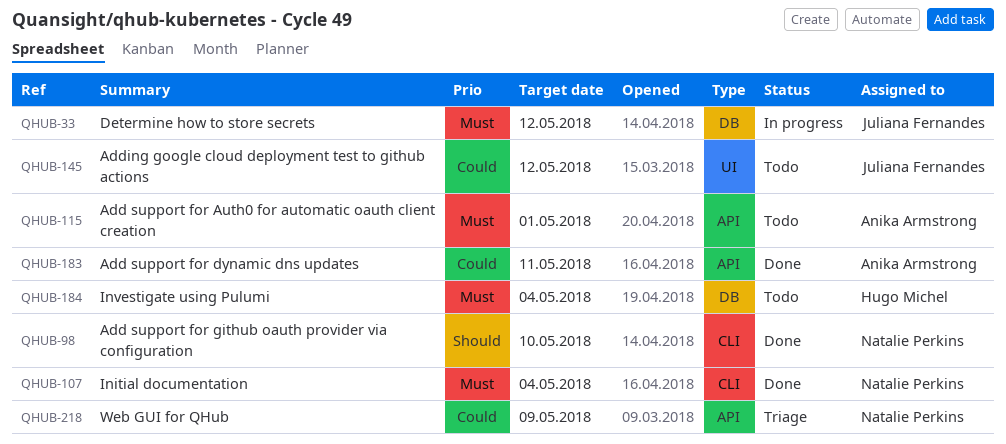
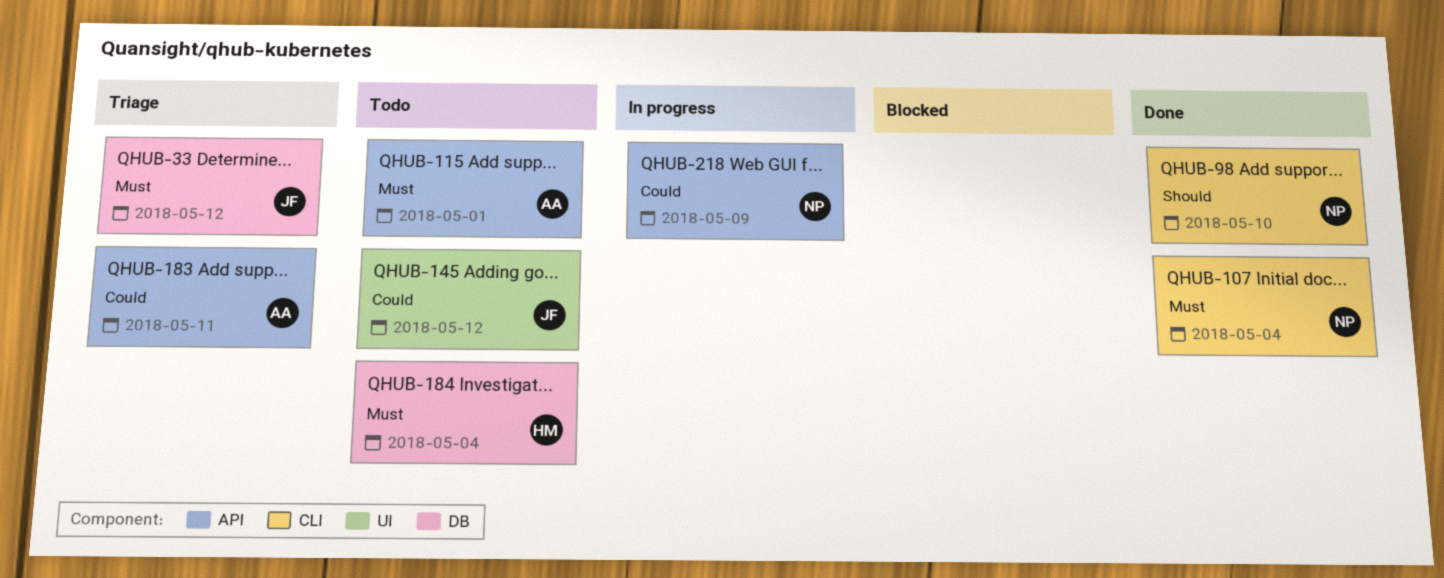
QHUB-33, status: In progress -> Triage
QHUB-183, status: Done -> Triage
QHUB-218, status: Triage -> In progress

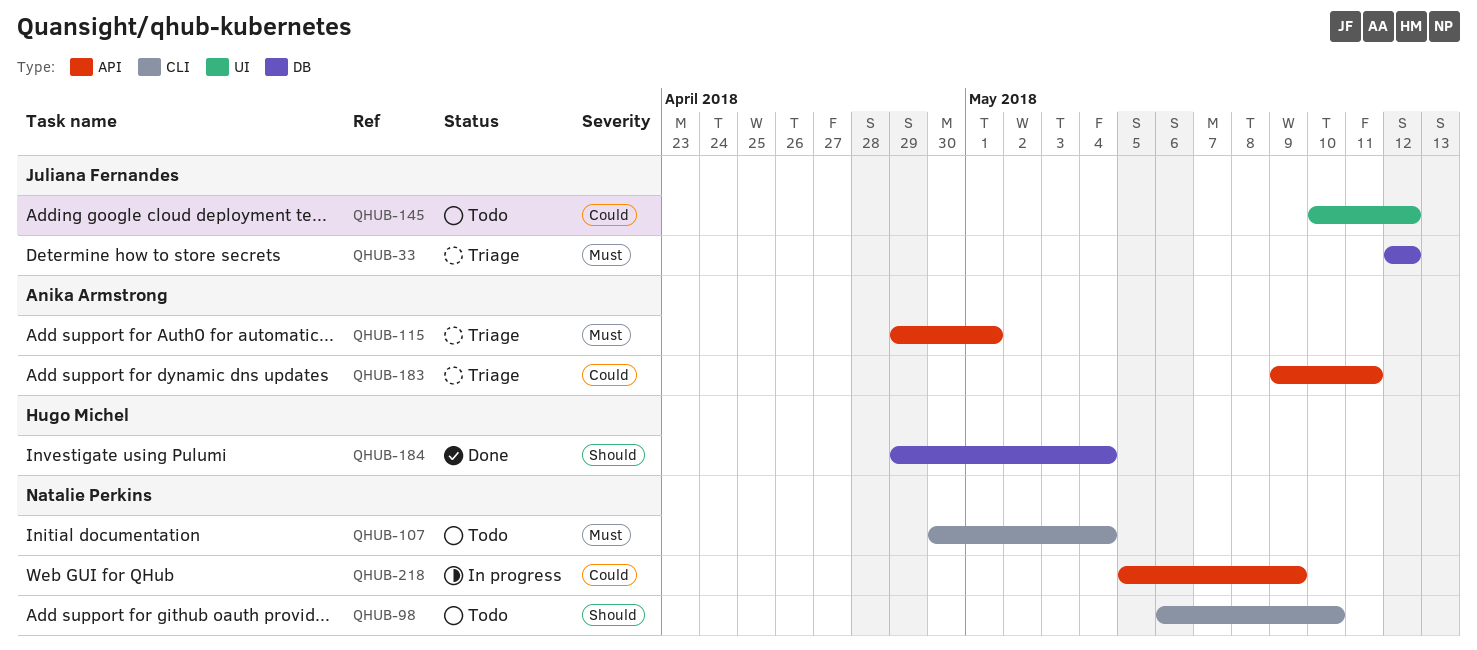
QHUB-98, status: Done -> Todo
QHUB-107, status: Done -> Todo
QHUB-115, status: Todo -> Triage
QHUB-184, status: Todo -> Done
QHUB-184, priority: Must -> Should

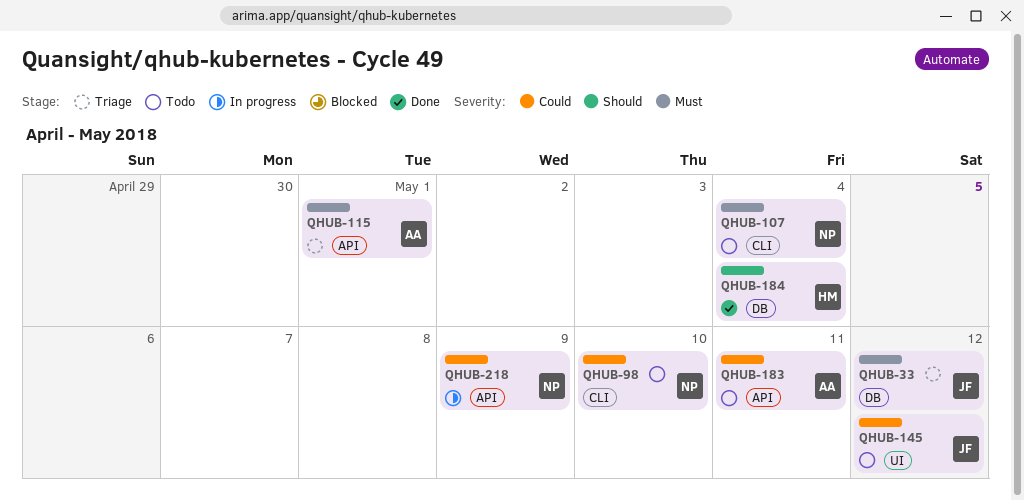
QHUB-98, priority: Should -> Could
QHUB-183, status: Triage -> Todo

